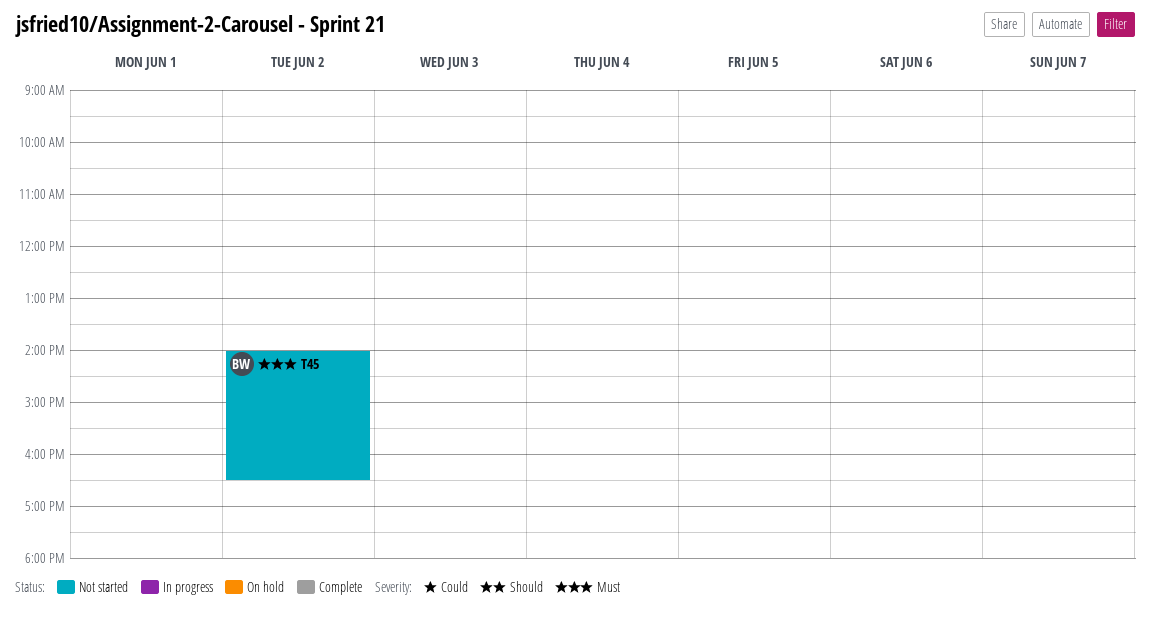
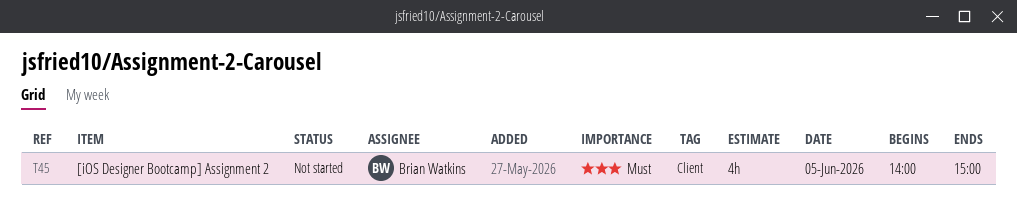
T45, day: Jun 2 -> Jun 5
T45, ends: 16:30 -> 15:00

